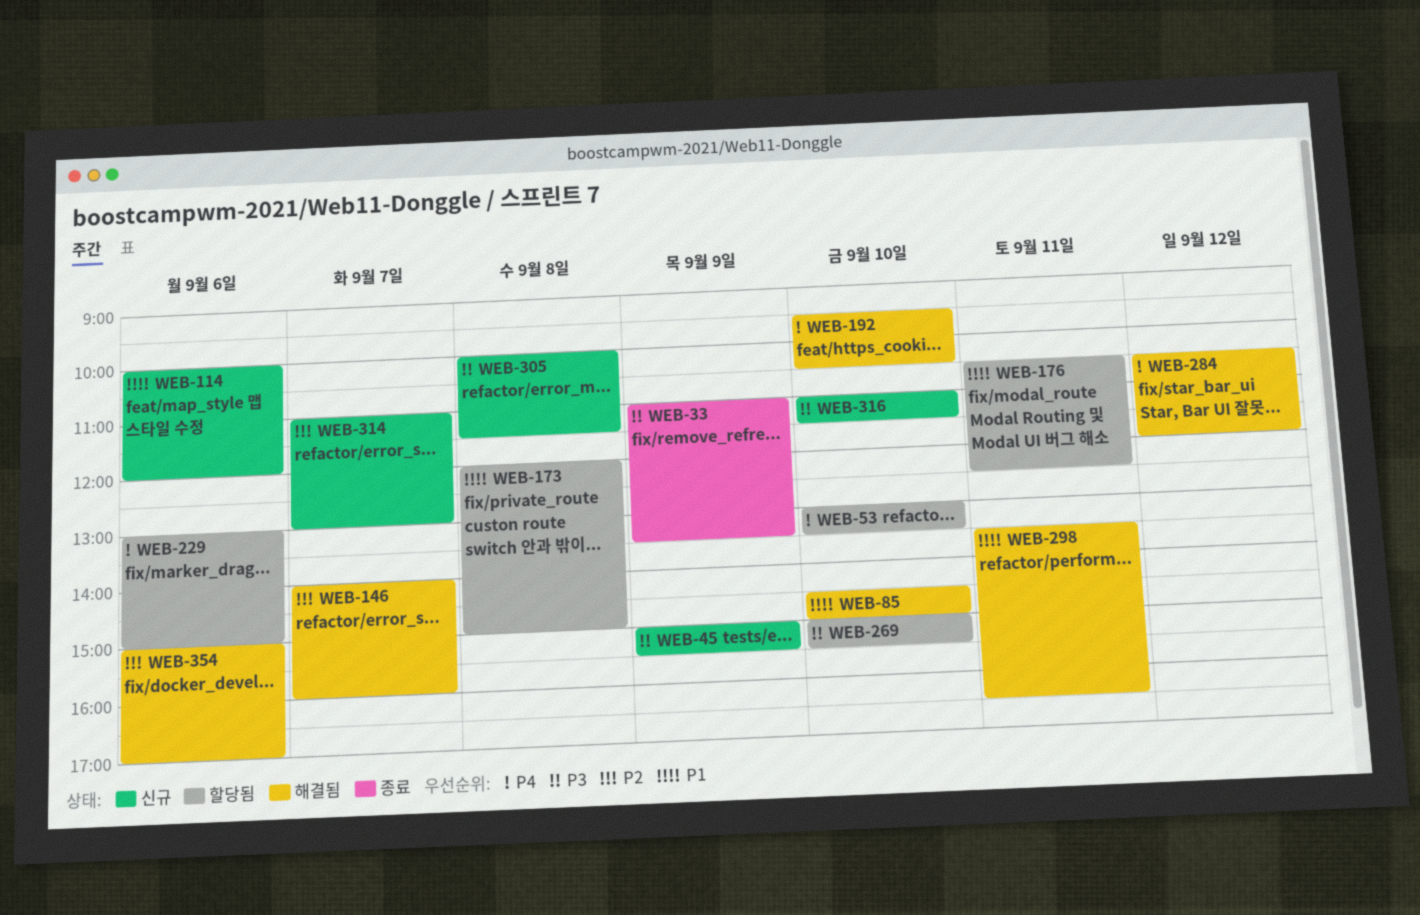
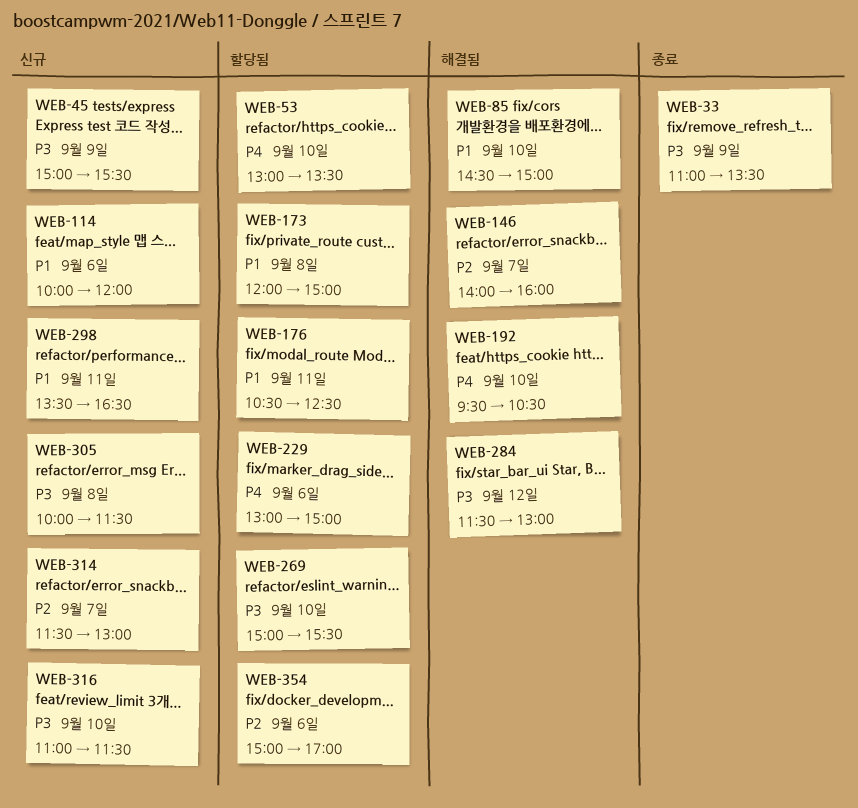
WEB-284, priority: P4 -> P3
WEB-284, begins: 10:30 -> 11:30
WEB-284, ends: 12:00 -> 13:00
WEB-298, status: 해결됨 -> 신규
WEB-314, begins: 11:00 -> 11:30
WEB-354, status: 해결됨 -> 할당됨

